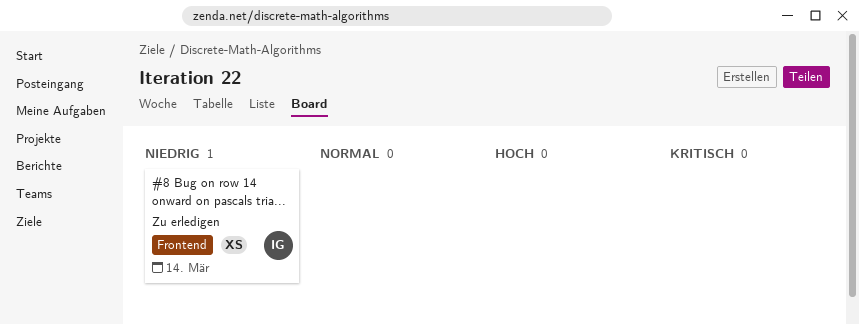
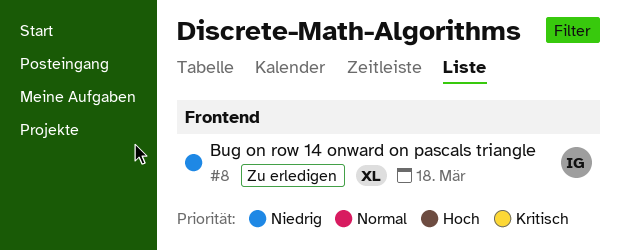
#8, estimate: XS -> XL
#8, due: Mar 14 -> Mar 18

